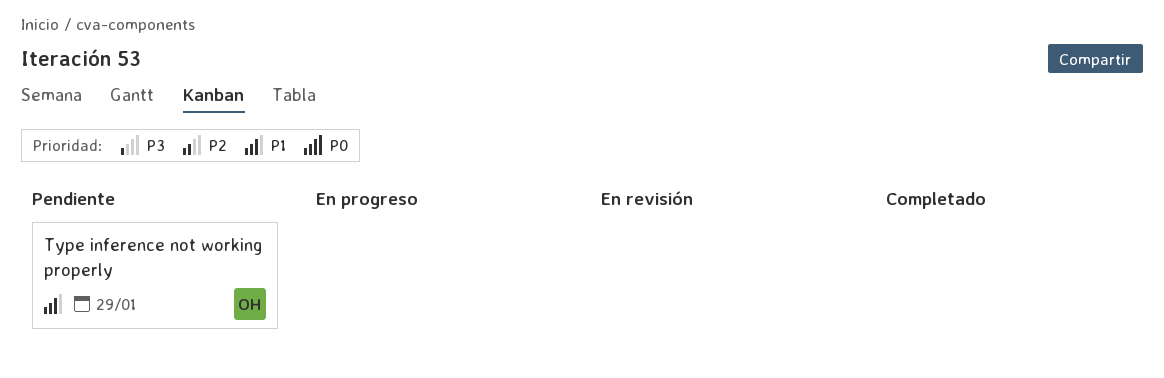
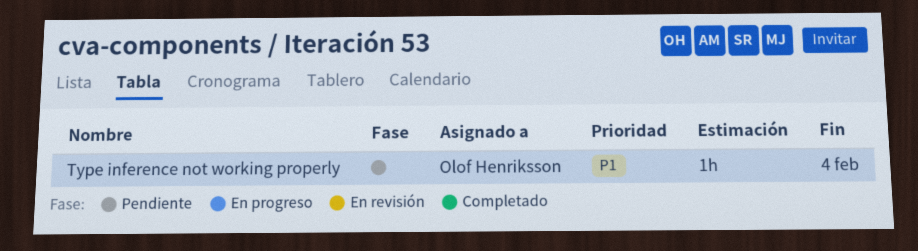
Type inference not working properly, due: Jan 29 -> Feb 4

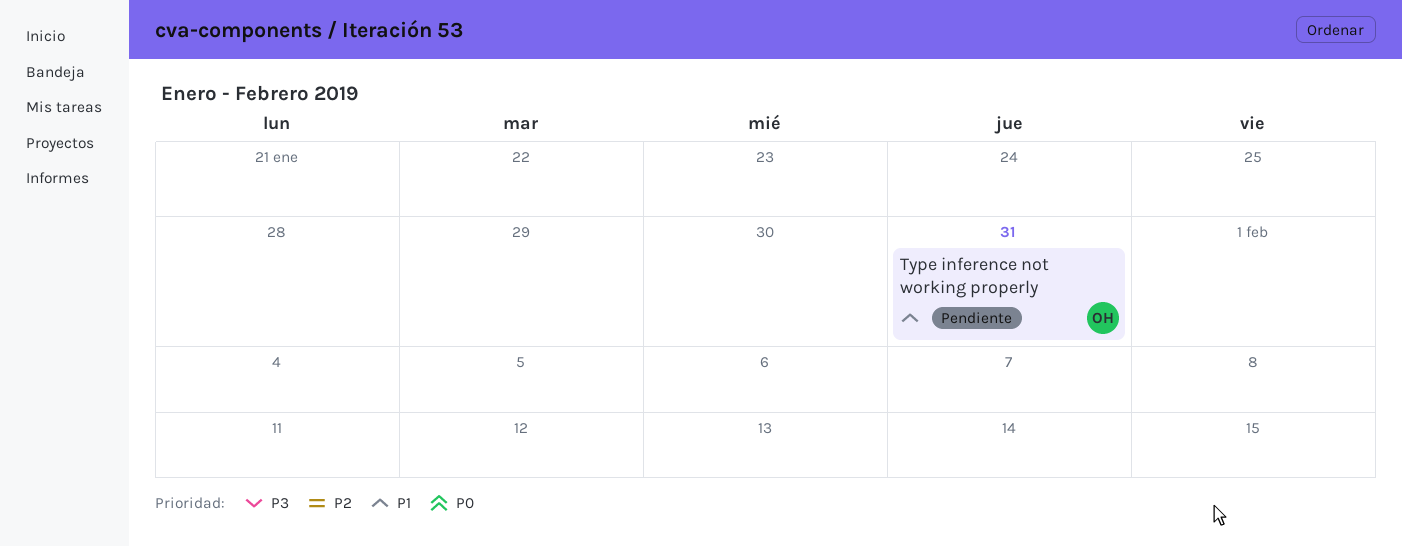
Type inference not working properly, due: Feb 4 -> Jan 31

